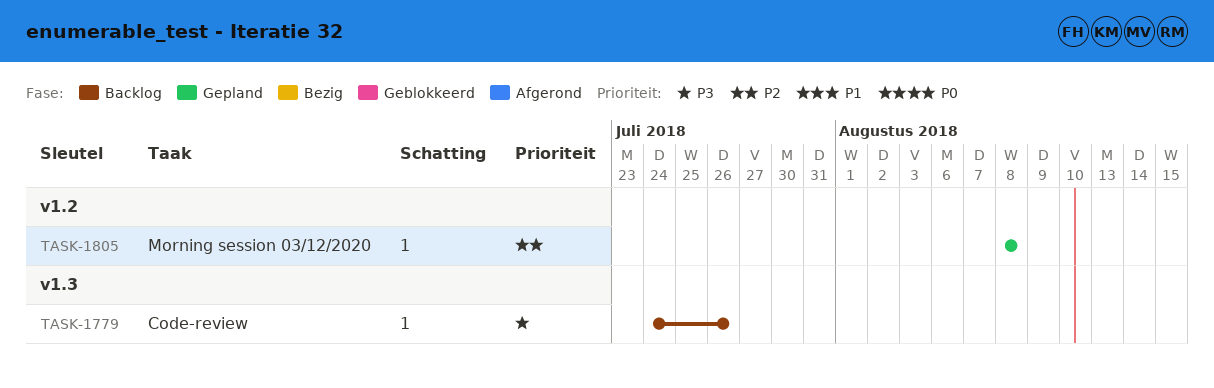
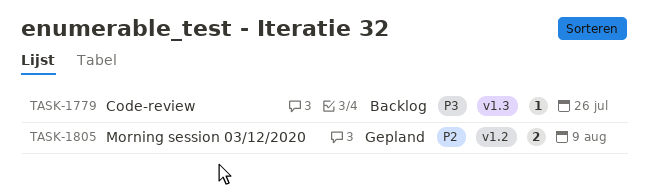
TASK-1805, estimate: 1 -> 2
TASK-1805, due: Aug 8 -> Aug 9

